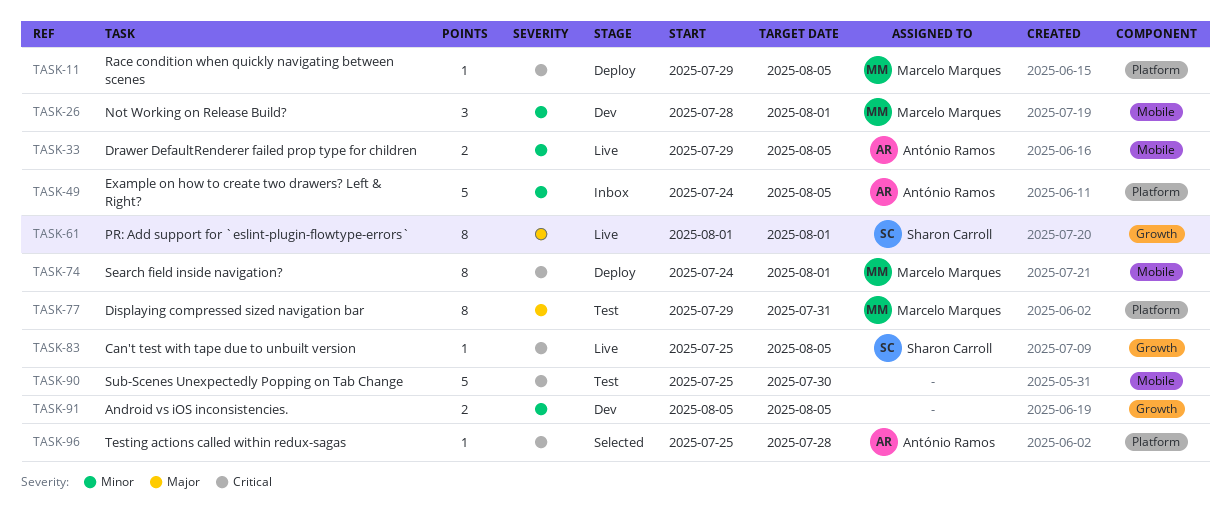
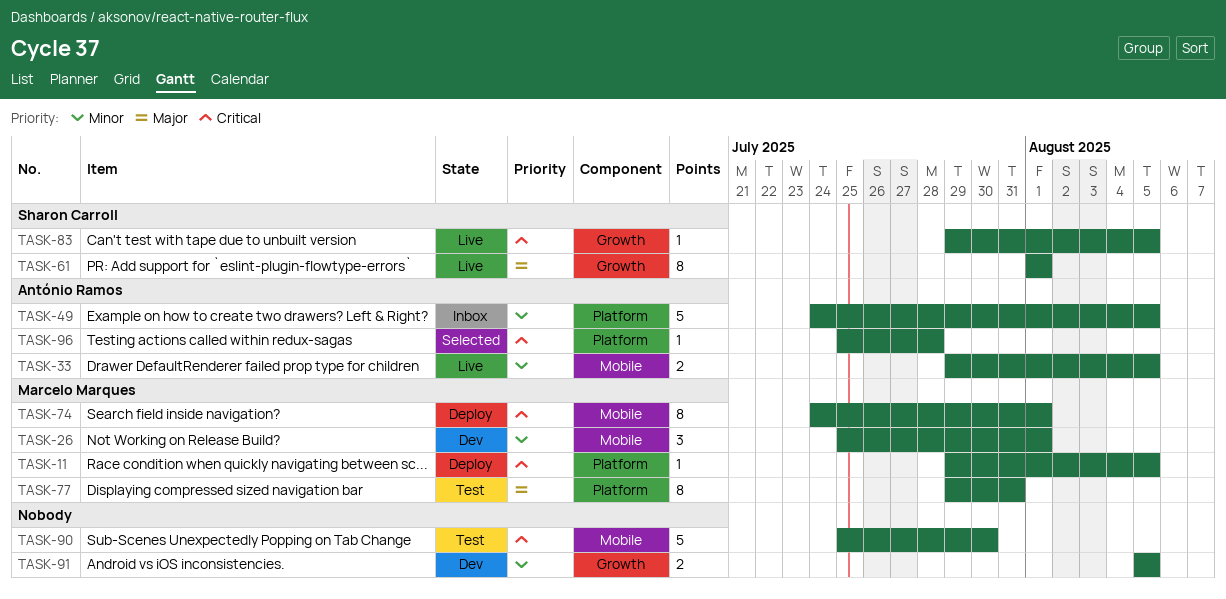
TASK-26, start: Jul 28 -> Jul 25
TASK-83, start: Jul 25 -> Jul 29

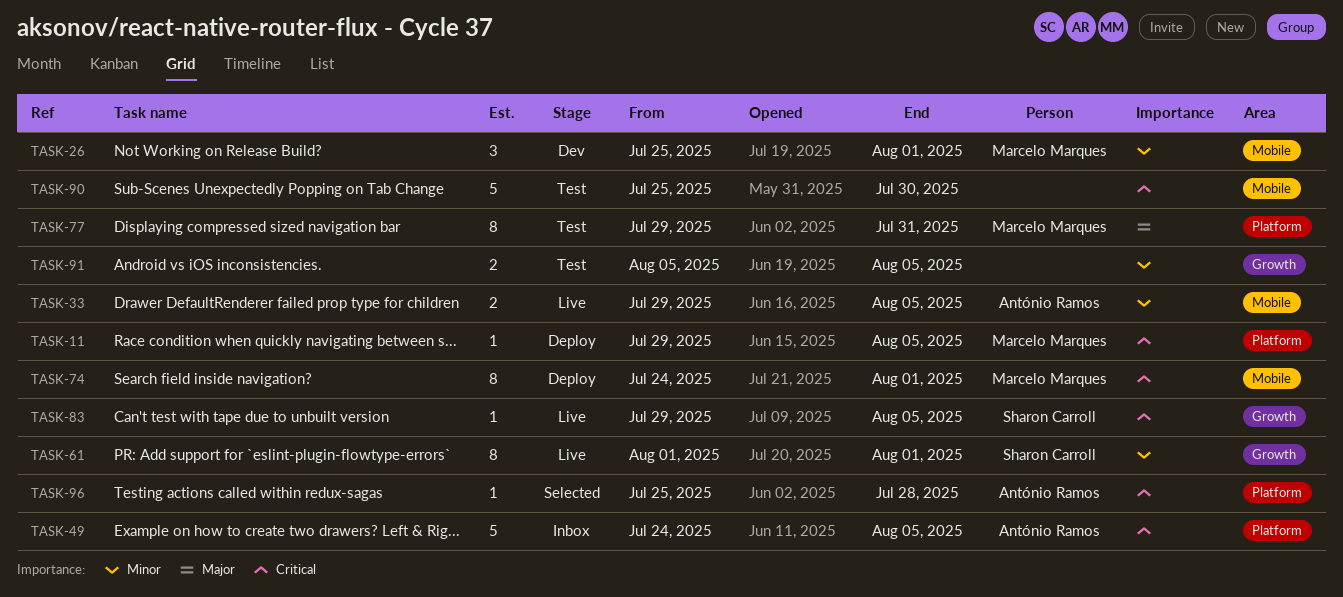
TASK-49, priority: Minor -> Critical
TASK-61, priority: Major -> Minor
TASK-91, status: Dev -> Test

